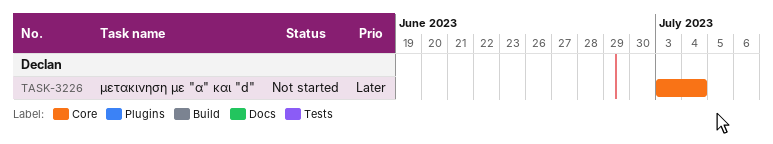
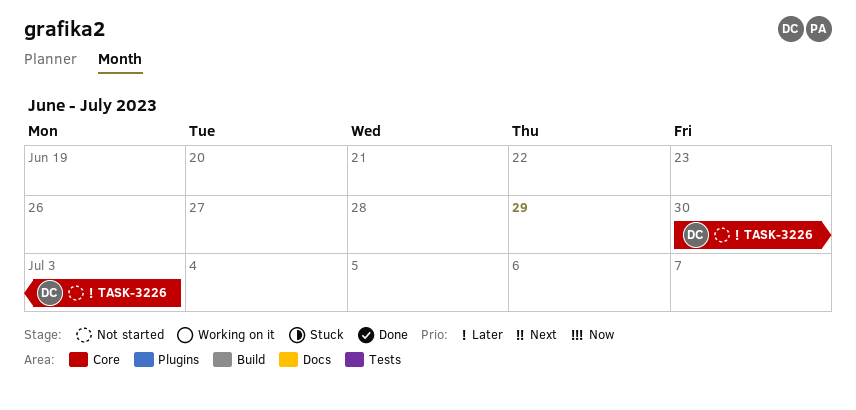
TASK-3226, start: Jul 3 -> Jun 30
TASK-3226, due: Jul 4 -> Jul 3

